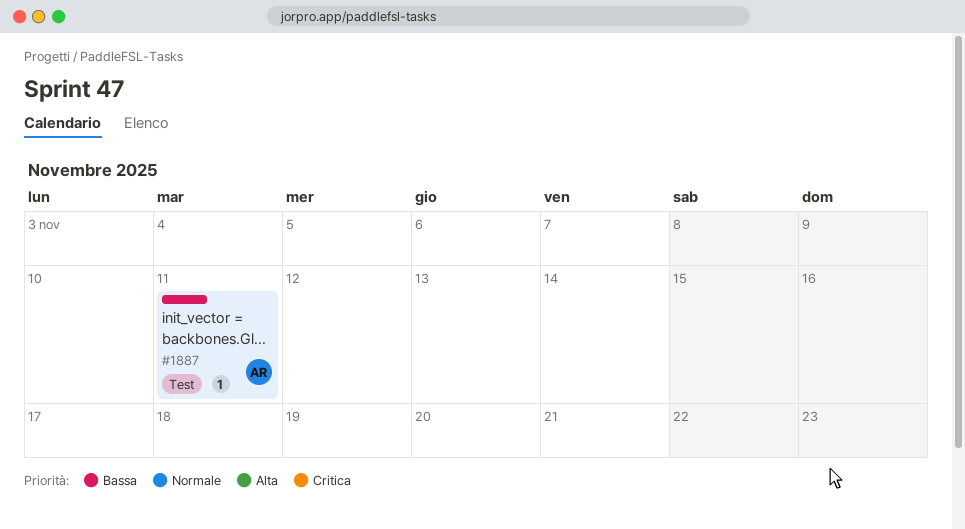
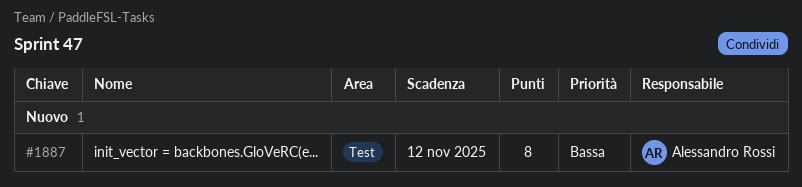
#1887, estimate: 1 -> 8
#1887, due: Nov 11 -> Nov 12

